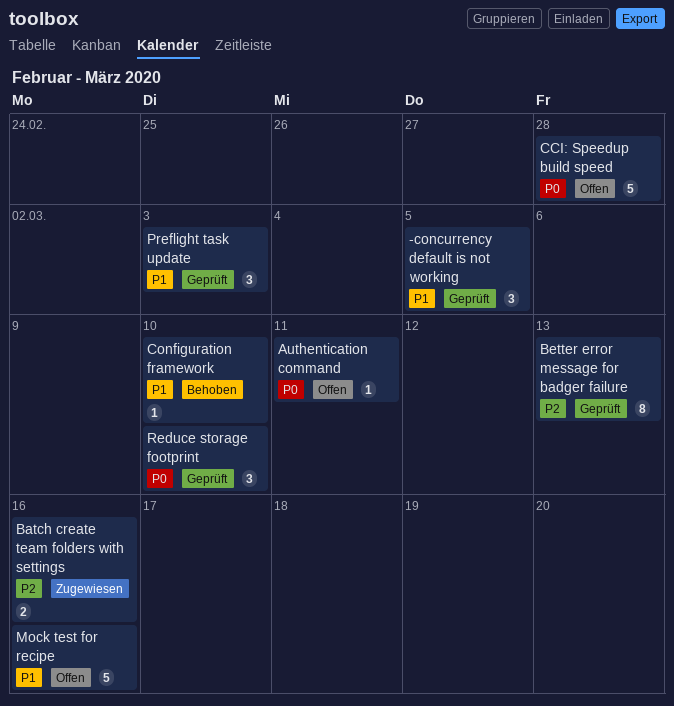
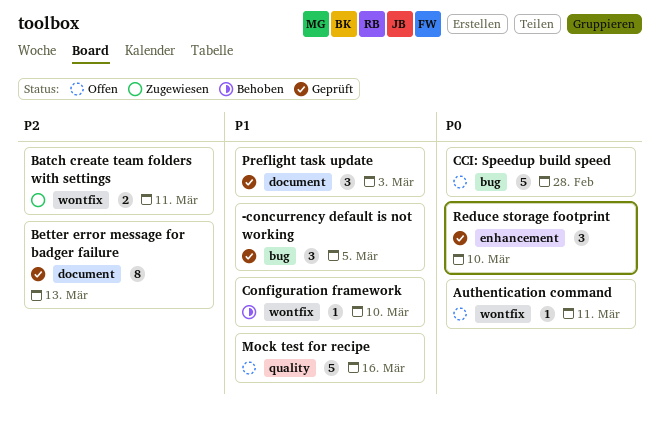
Batch create team folders with settings, due: Mar 16 -> Mar 11

